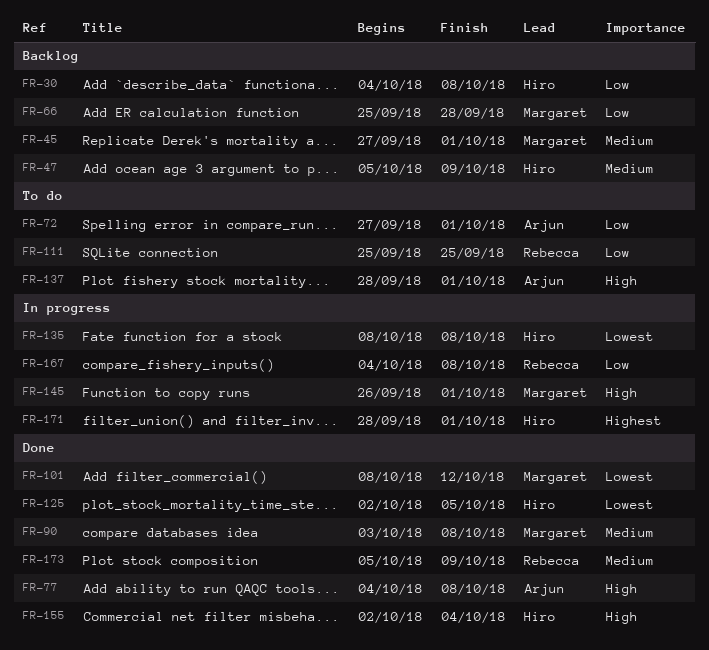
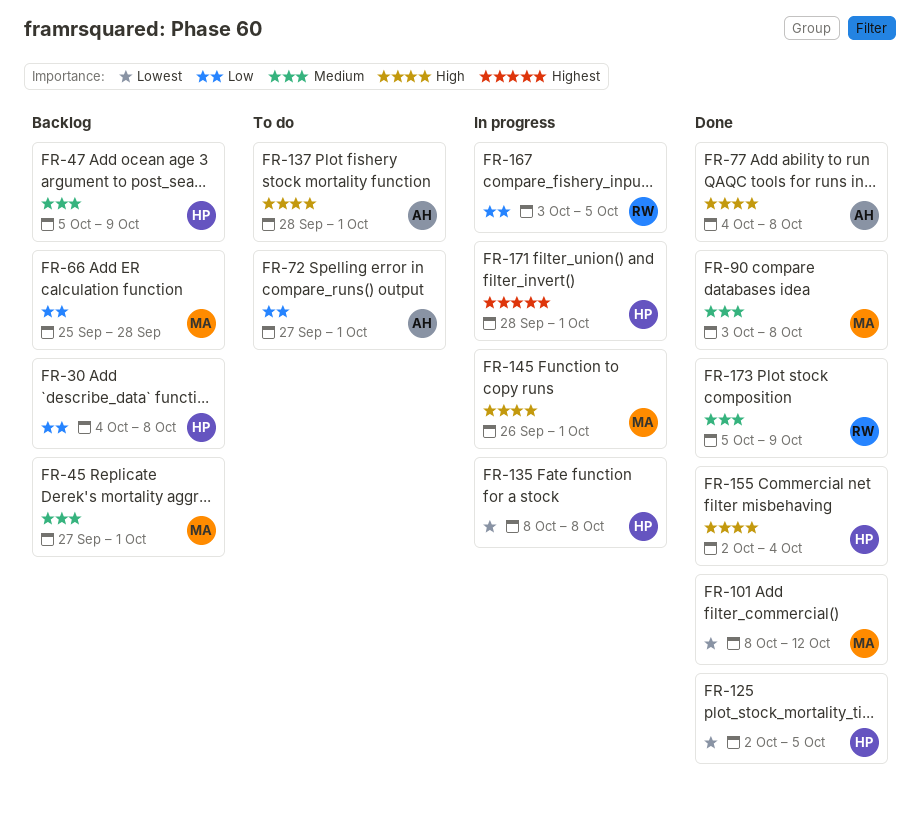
FR-111: present -> none
FR-167, start: Oct 4 -> Oct 3
FR-167, due: Oct 8 -> Oct 5

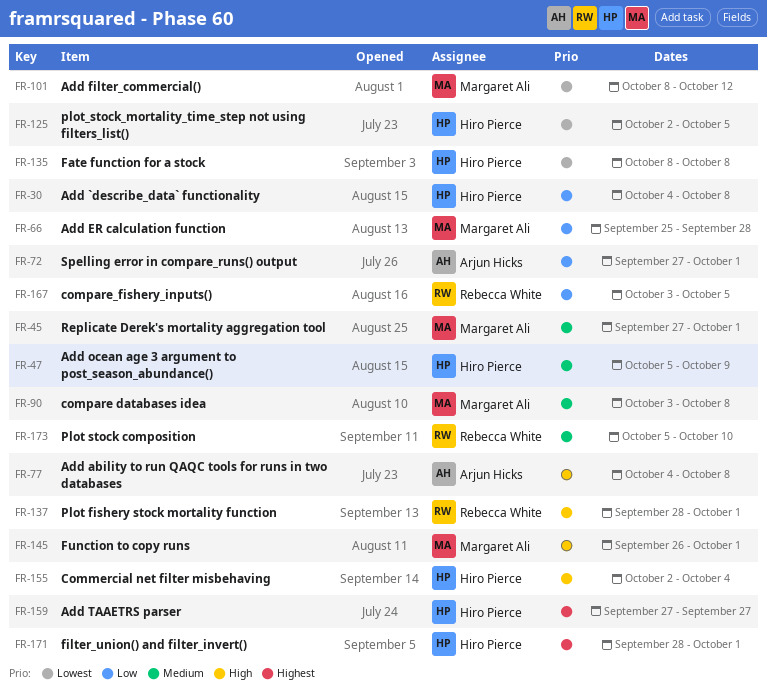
FR-137, owner: Arjun Hicks -> Rebecca White
FR-159: none -> present
FR-173, due: Oct 9 -> Oct 10

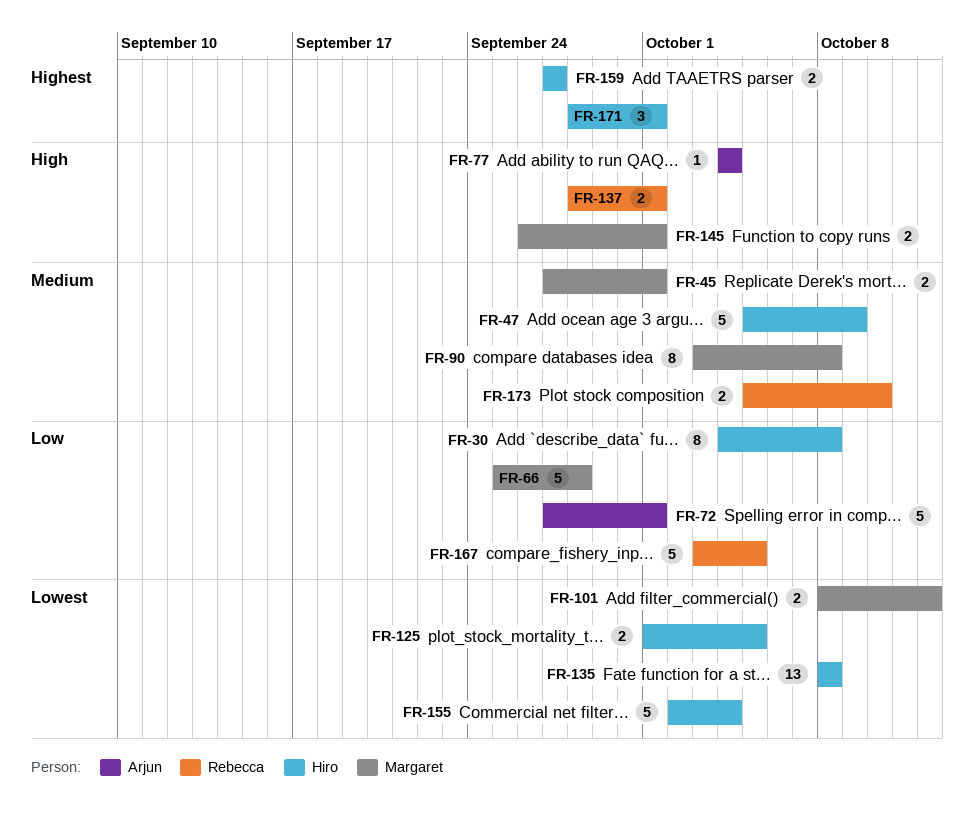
FR-77, due: Oct 8 -> Oct 4
FR-125, start: Oct 2 -> Oct 1
FR-155, priority: High -> Lowest

